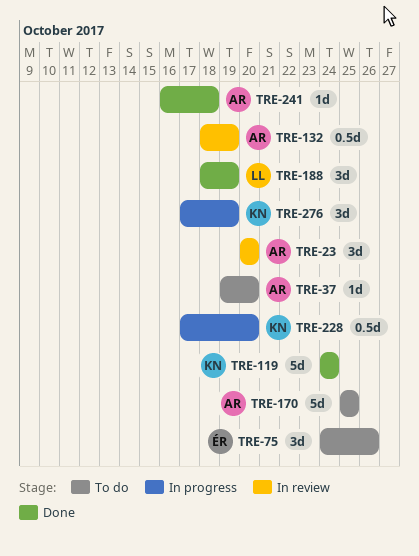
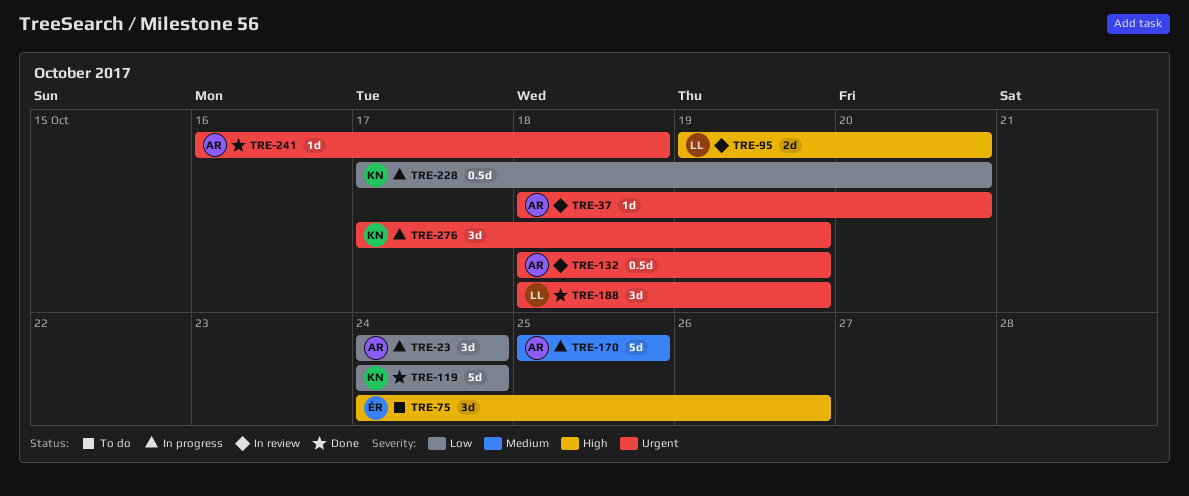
TRE-23, status: In review -> In progress
TRE-23, start: Oct 20 -> Oct 24
TRE-23, due: Oct 20 -> Oct 24
TRE-37, status: To do -> In review
TRE-37, start: Oct 19 -> Oct 18
TRE-95: none -> present
TRE-170, status: To do -> In progress

